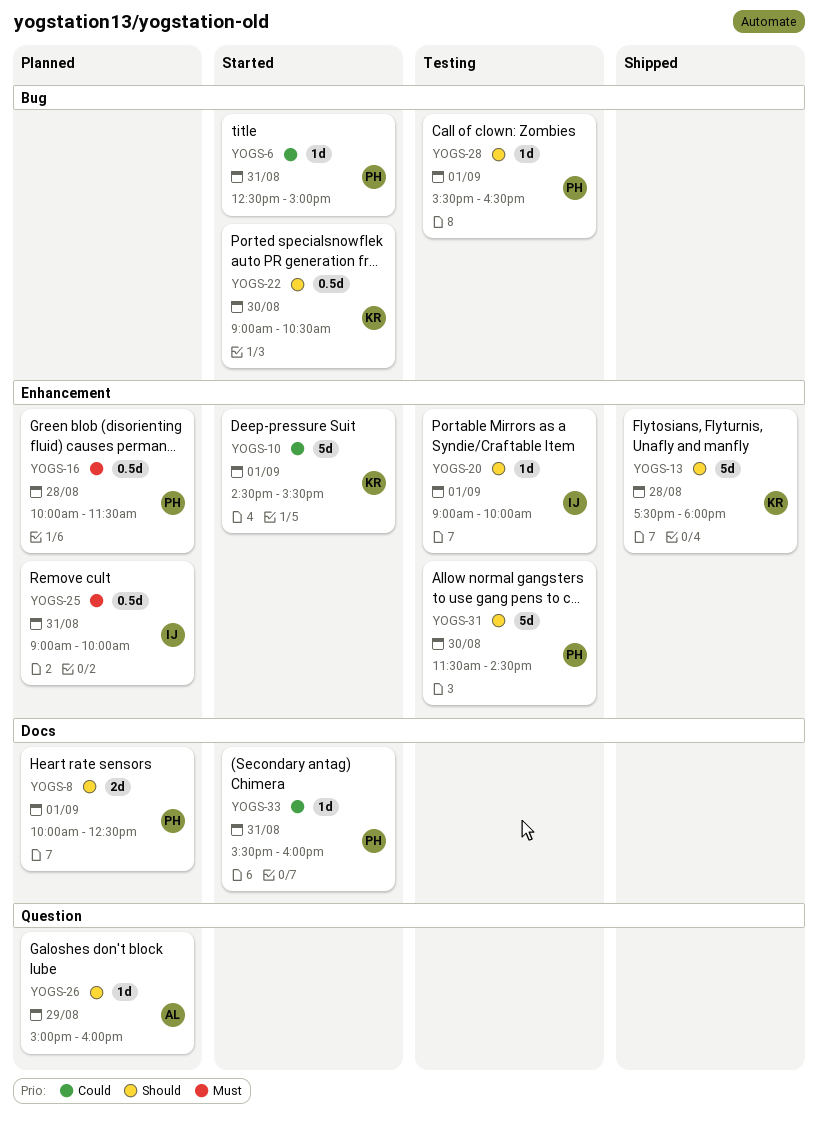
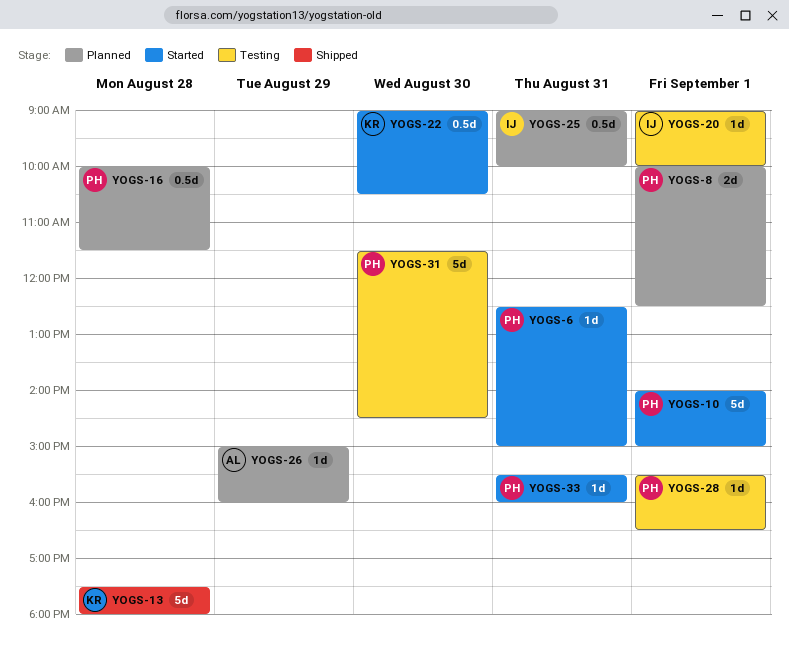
YOGS-10, owner: KR -> PH
YOGS-10, begins: 14:30 -> 14:00
YOGS-10, ends: 15:30 -> 15:00

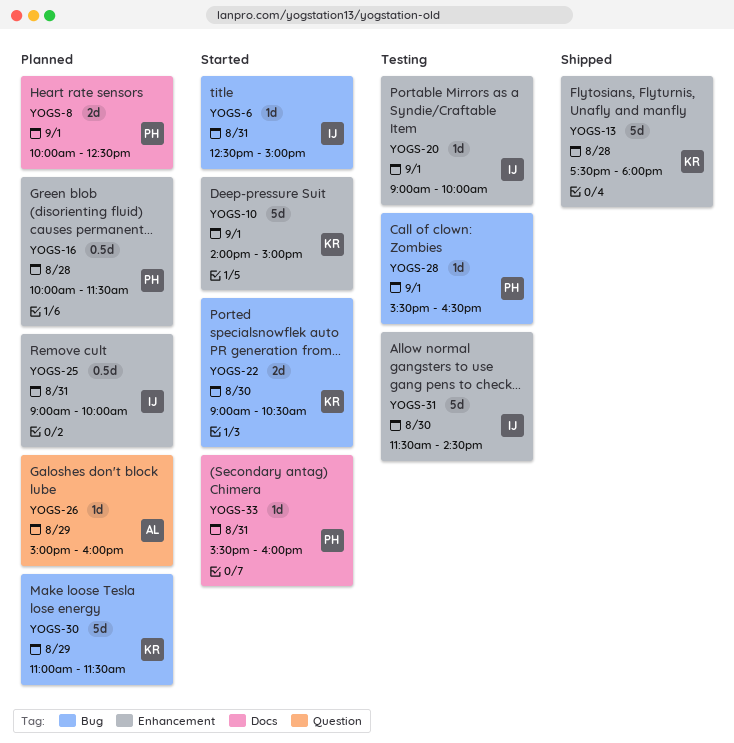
YOGS-6, owner: PH -> IJ
YOGS-10, owner: PH -> KR
YOGS-22, estimate: 0.5d -> 2d
YOGS-30: none -> present
YOGS-31, owner: PH -> IJ

